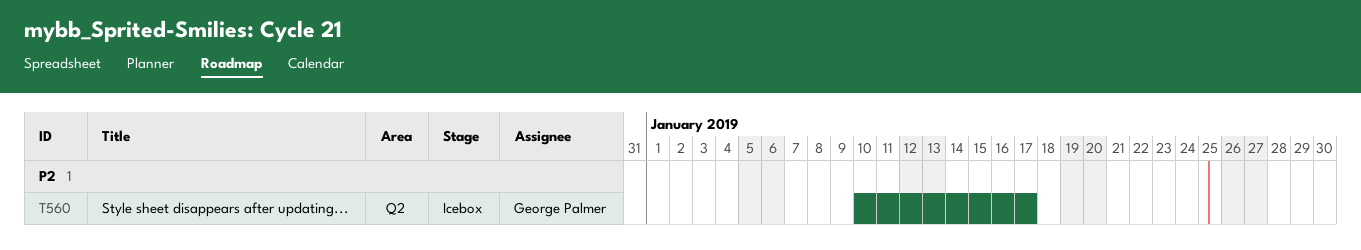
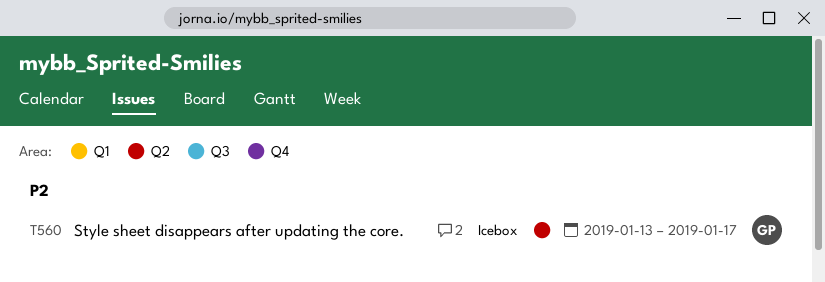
T560, start: Jan 10 -> Jan 13

